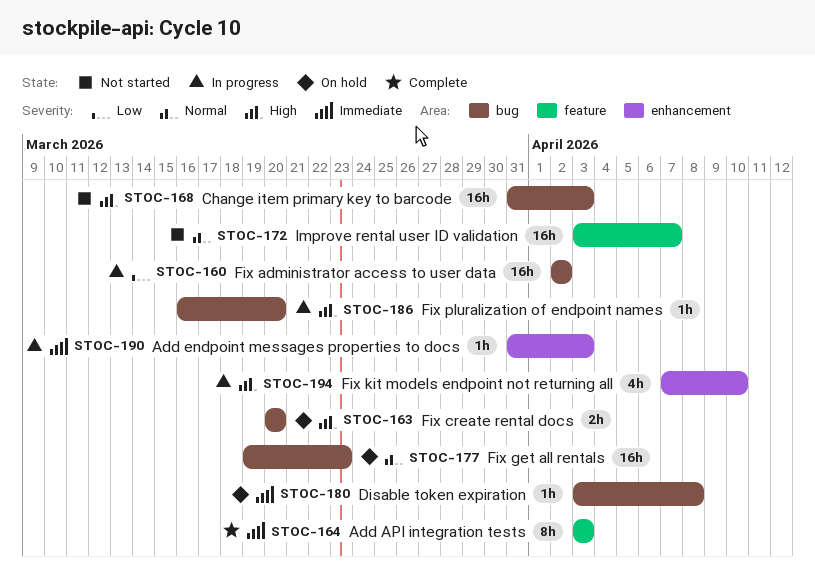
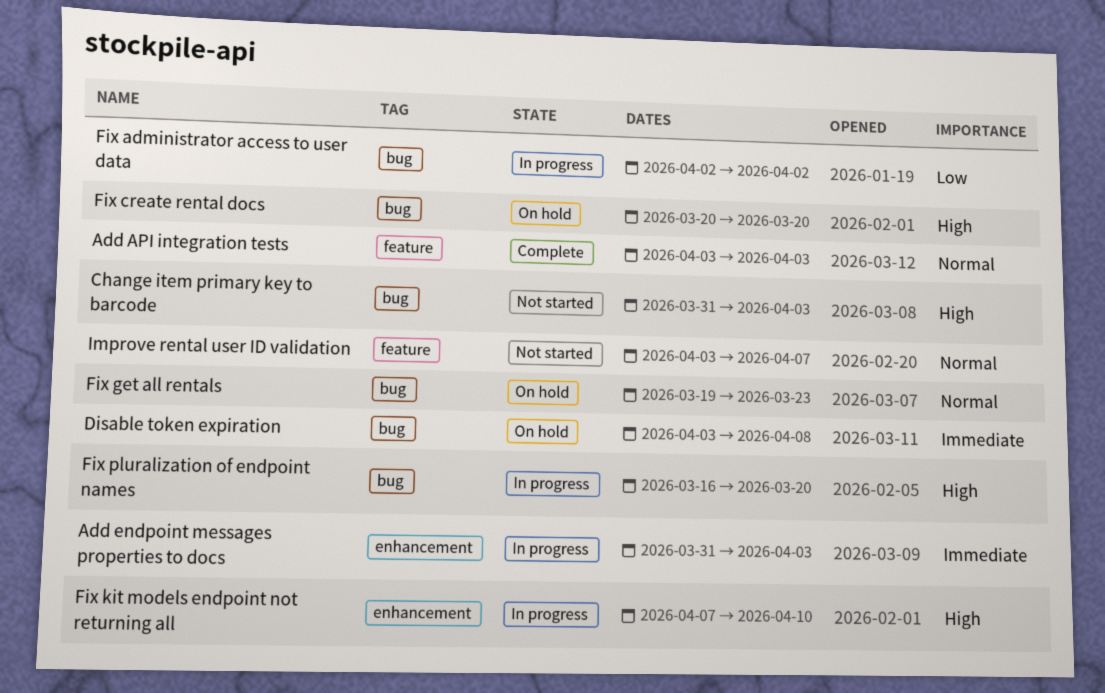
Add API integration tests, priority: Immediate -> Normal

